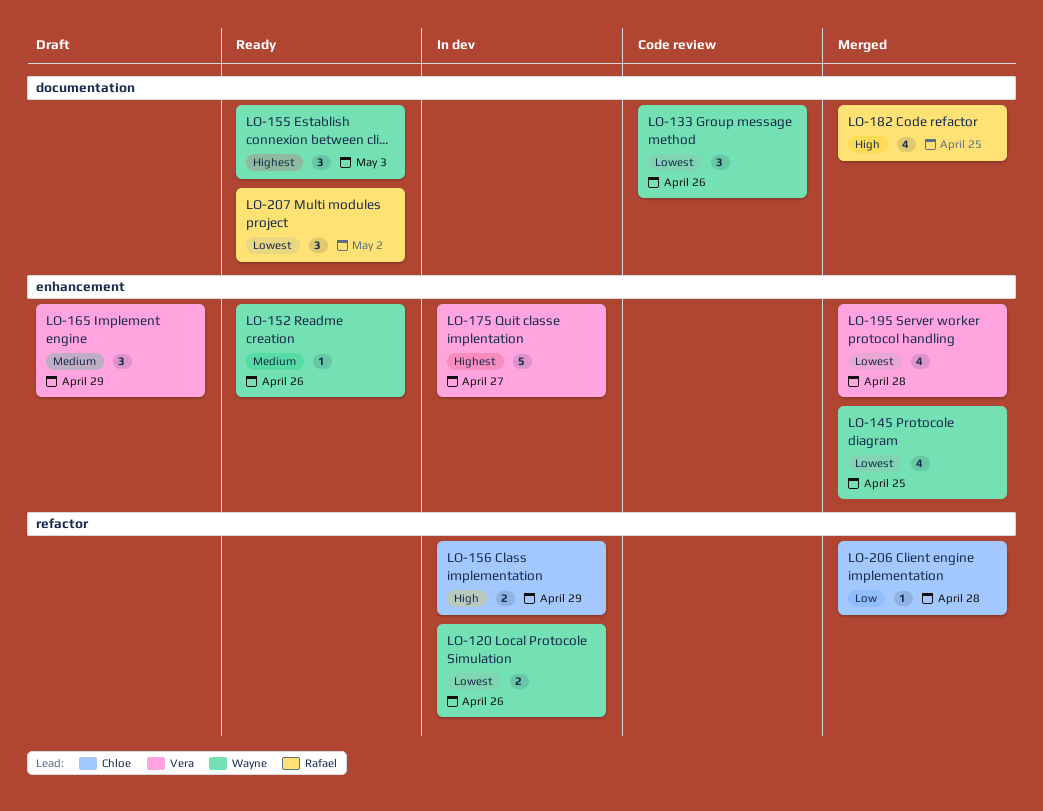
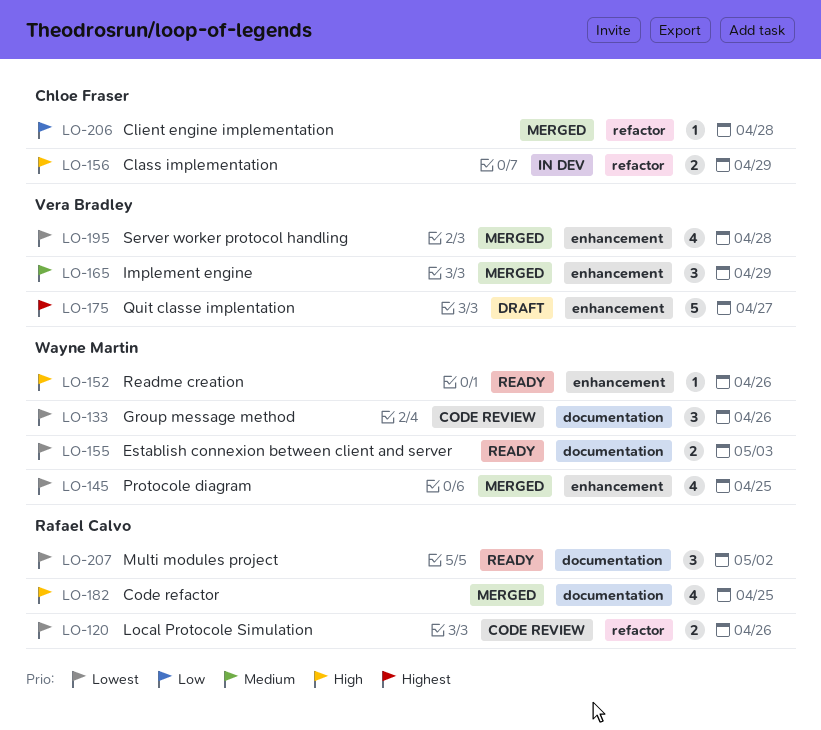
LO-120, status: In dev -> Code review
LO-120, owner: Wayne Martin -> Rafael Calvo
LO-152, priority: Medium -> High
LO-155, priority: Highest -> Lowest
LO-155, estimate: 3 -> 2
LO-165, status: Draft -> Merged
LO-175, status: In dev -> Draft

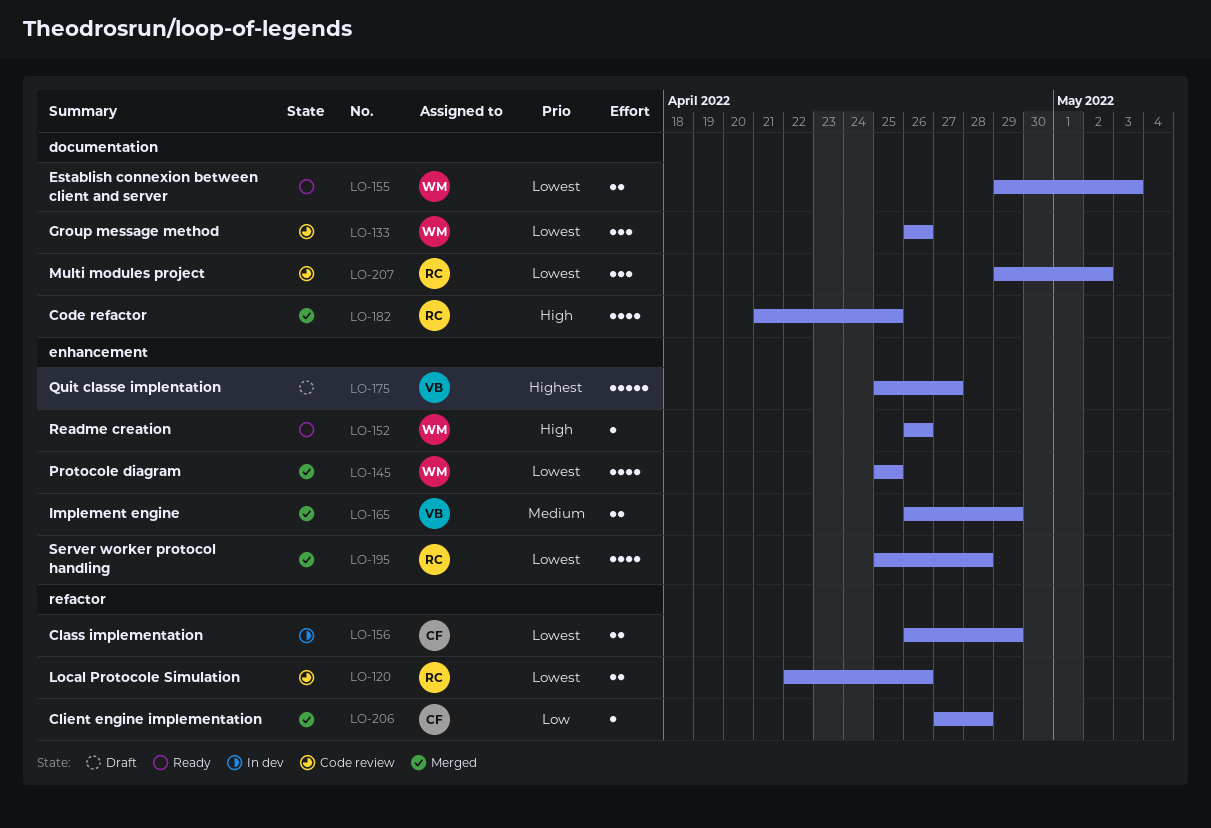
LO-156, priority: High -> Lowest
LO-165, estimate: 3 -> 2
LO-195, owner: Vera Bradley -> Rafael Calvo
LO-207, status: Ready -> Code review

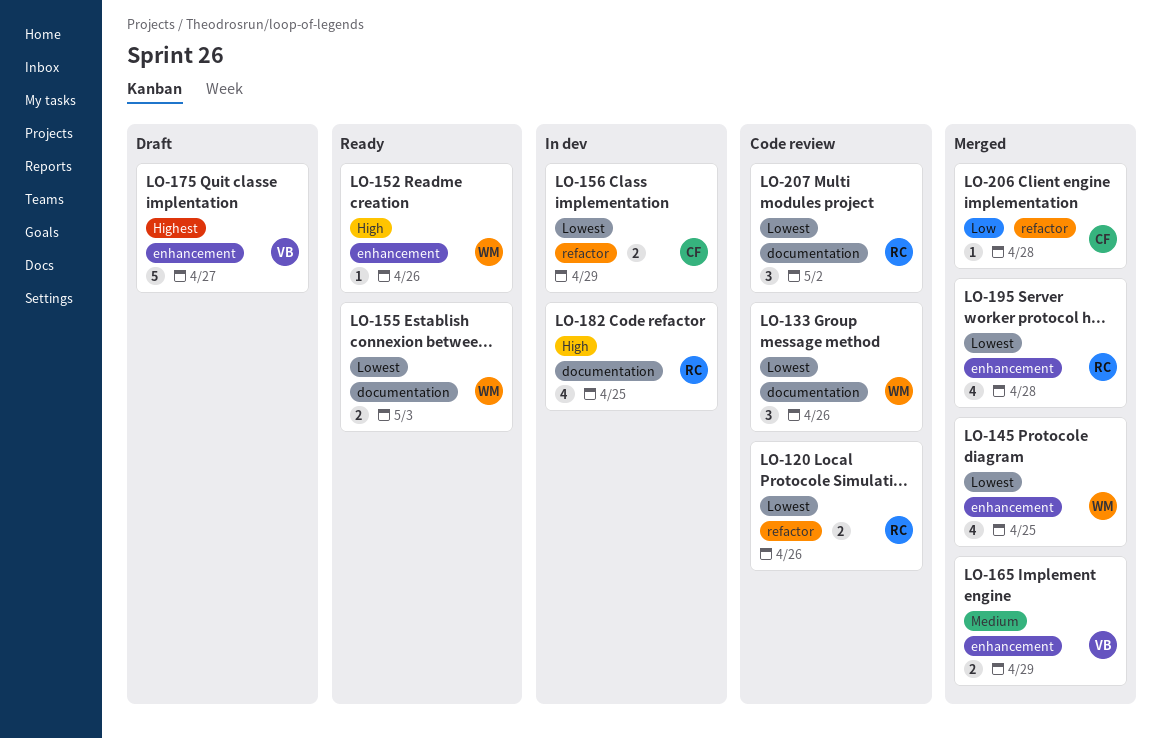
LO-182, status: Merged -> In dev

